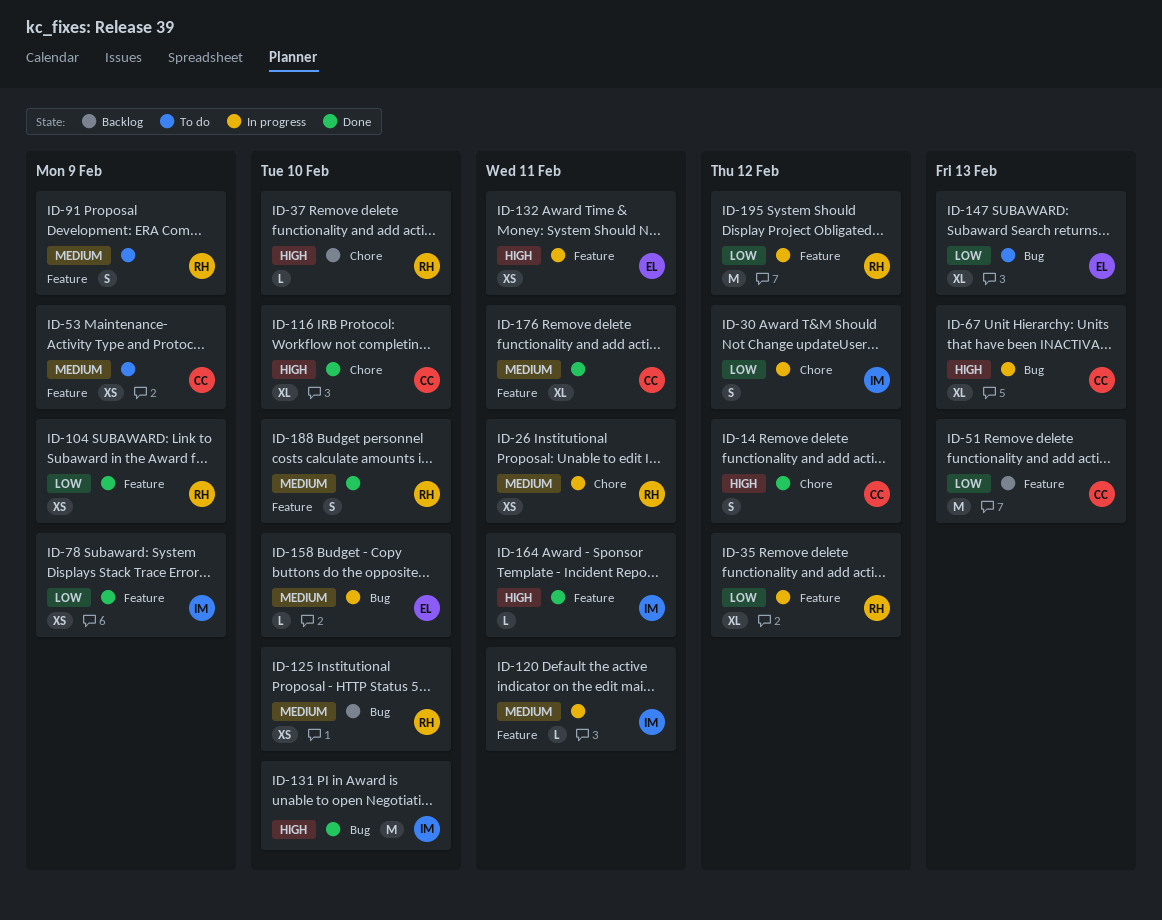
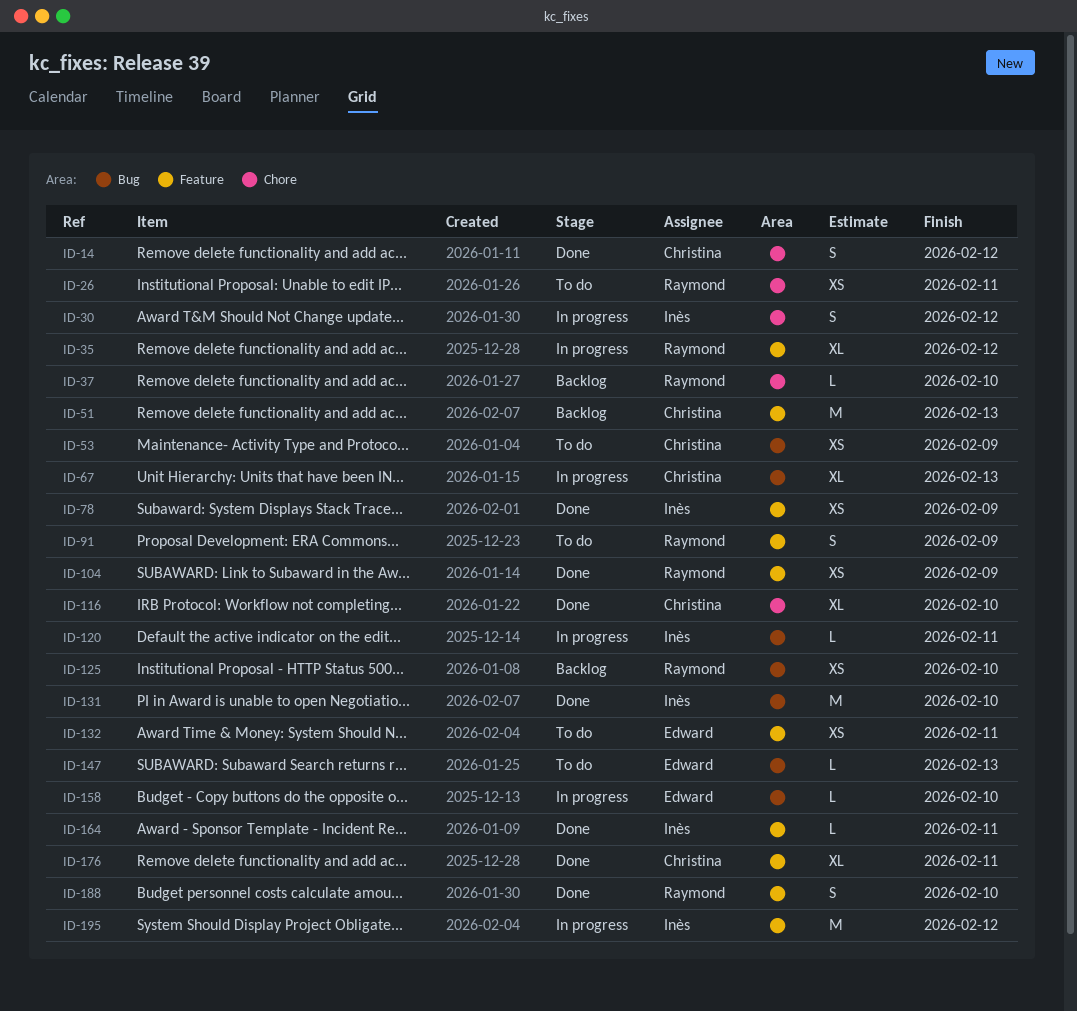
ID-26, status: In progress -> To do
ID-53, label: Feature -> Bug
ID-120, label: Feature -> Bug
ID-132, status: In progress -> To do
ID-147, estimate: XL -> L
ID-195, owner: Raymond -> Inès

